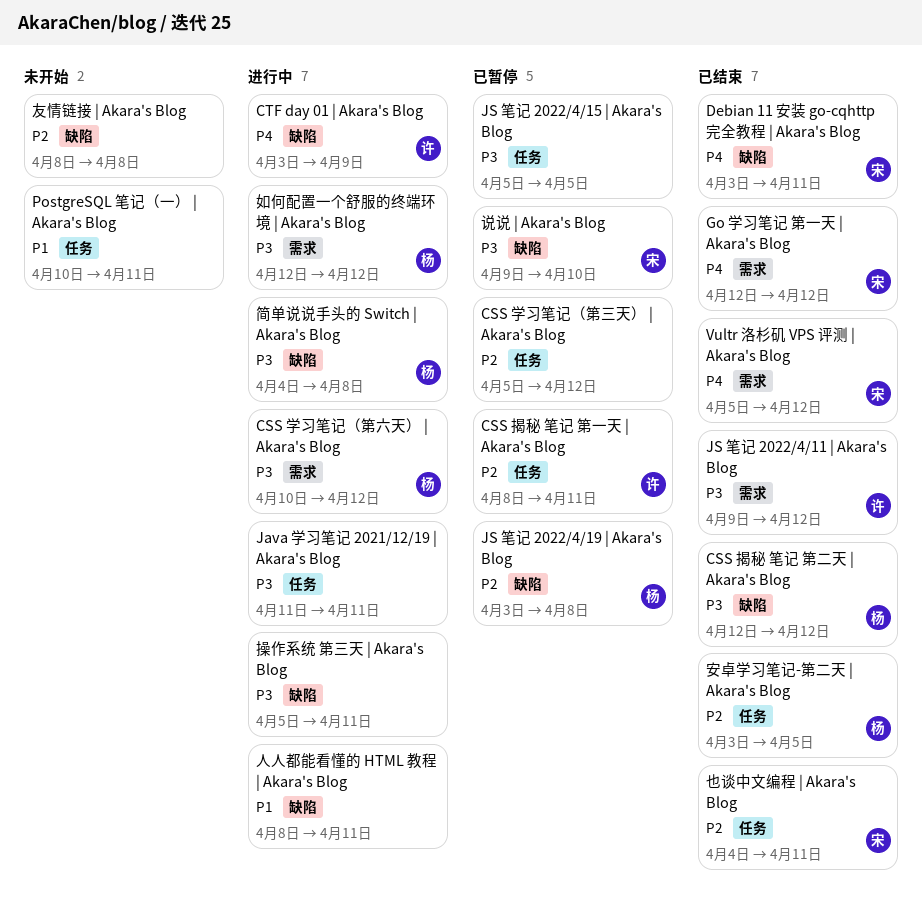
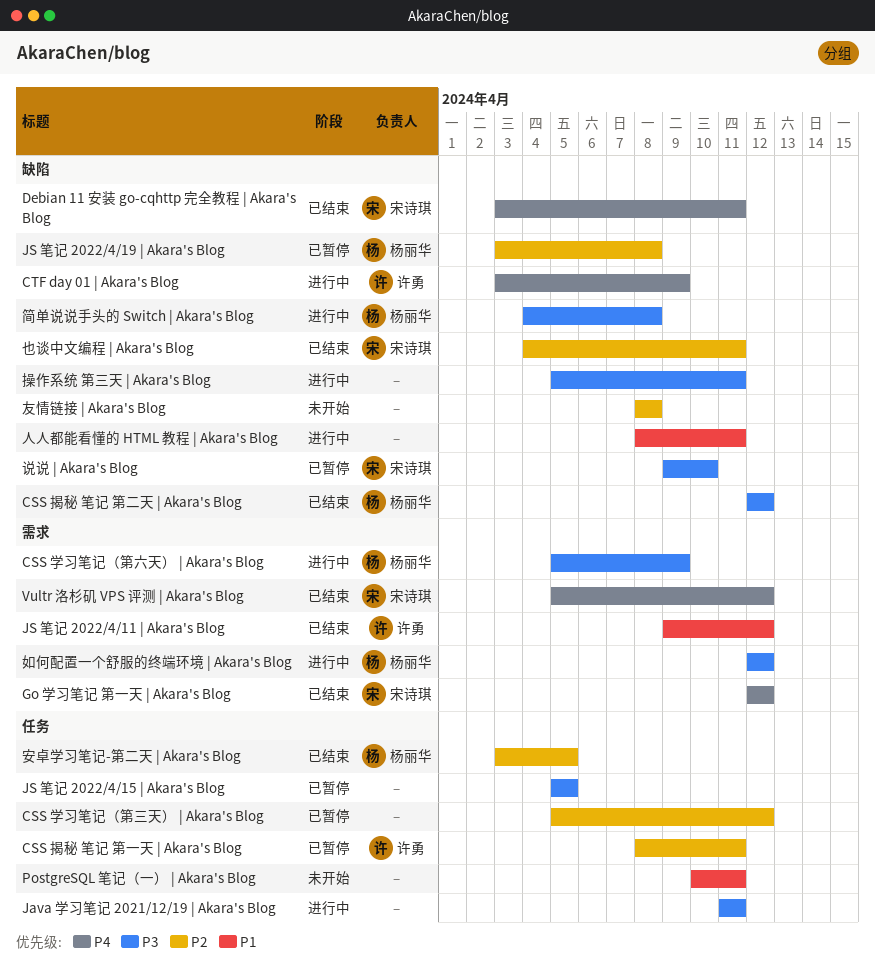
CSS 学习笔记（第六天） | Akara's Blog, start: Apr 10 -> Apr 5
CSS 学习笔记（第六天） | Akara's Blog, due: Apr 12 -> Apr 9
JS 笔记 2022/4/11 | Akara's Blog, priority: P3 -> P1
也谈中文编程 | Akara's Blog, label: 任务 -> 缺陷

